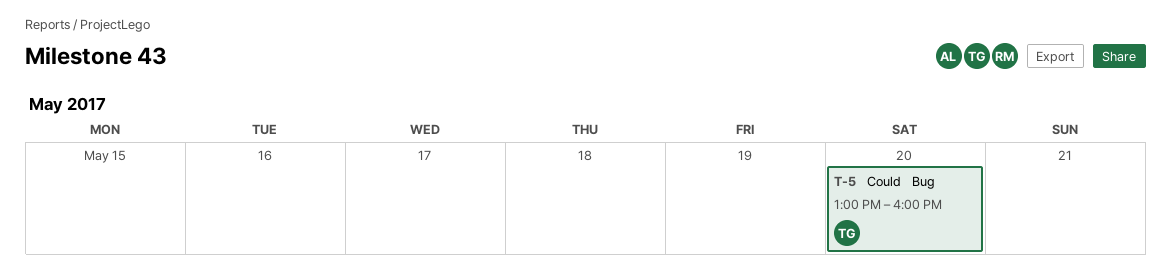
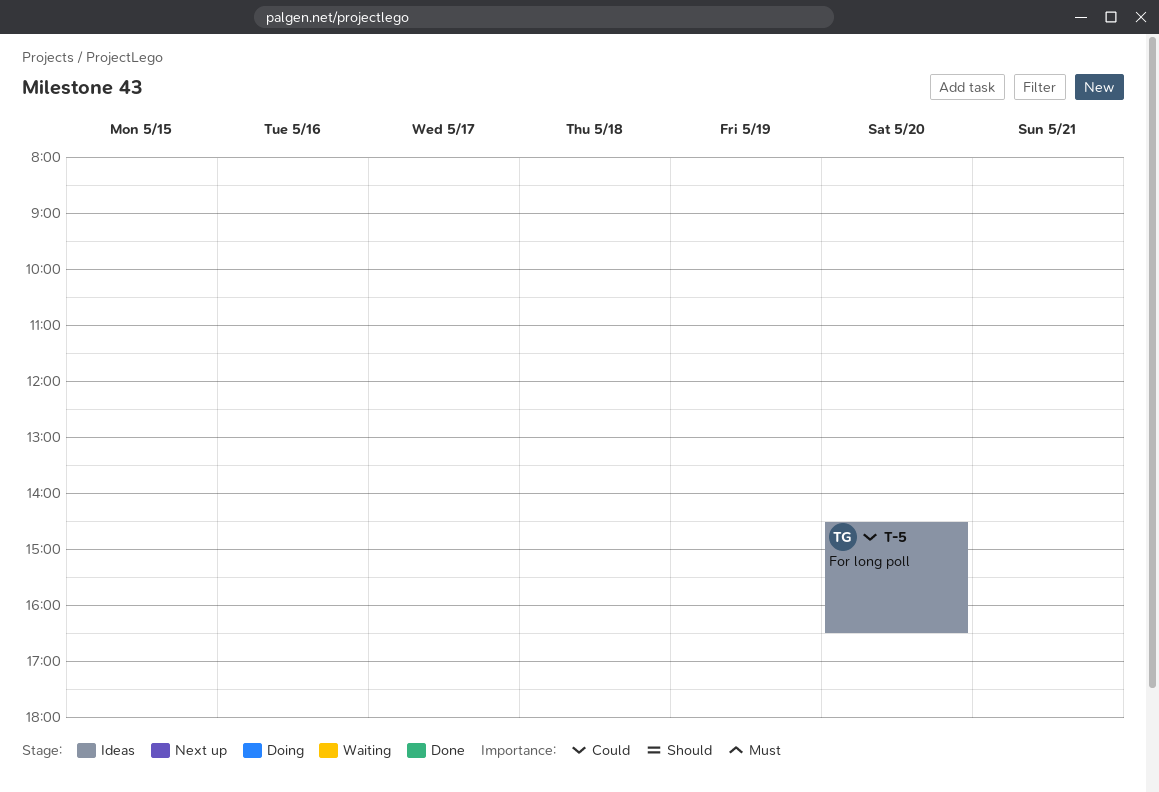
T-5, begins: 13:00 -> 14:30
T-5, ends: 16:00 -> 16:30

